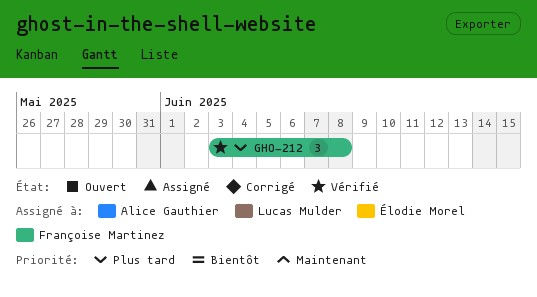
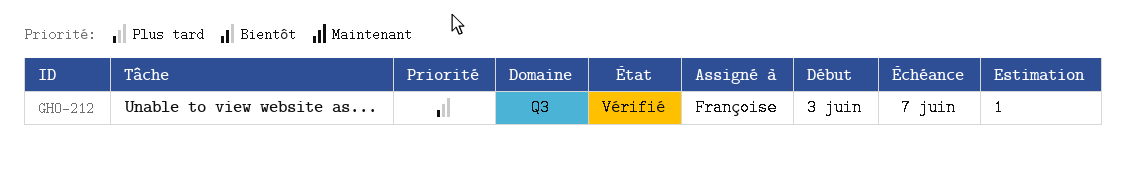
GHO-212, estimate: 3 -> 1
GHO-212, due: Jun 8 -> Jun 7

